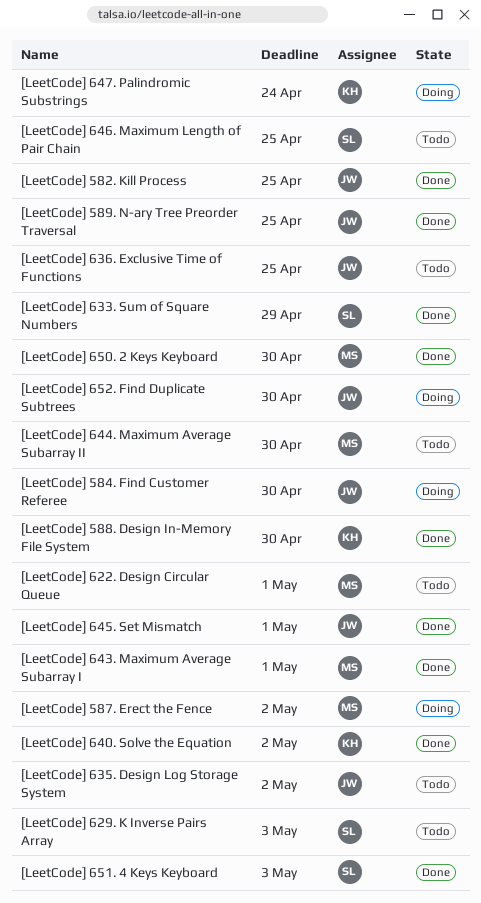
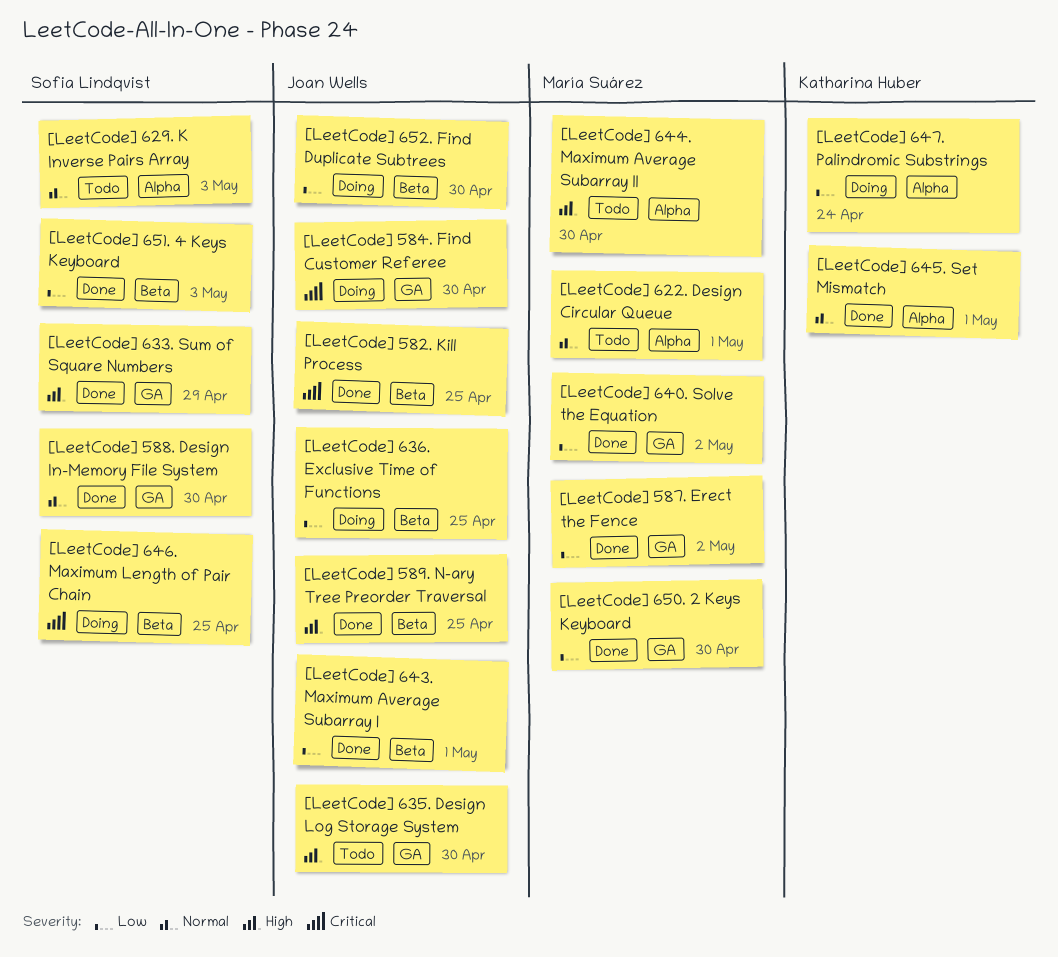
[LeetCode] 587. Erect the Fence, status: Doing -> Done
[LeetCode] 588. Design In-Memory File System, owner: Katharina Huber -> Sofia Lindqvist
[LeetCode] 635. Design Log Storage System, due: May 2 -> Apr 30
[LeetCode] 636. Exclusive Time of Functions, status: Todo -> Doing
[LeetCode] 640. Solve the Equation, owner: Katharina Huber -> María Suárez
[LeetCode] 643. Maximum Average Subarray I, owner: María Suárez -> Joan Wells
[LeetCode] 645. Set Mismatch, owner: Joan Wells -> Katharina Huber
[LeetCode] 646. Maximum Length of Pair Chain, status: Todo -> Doing

